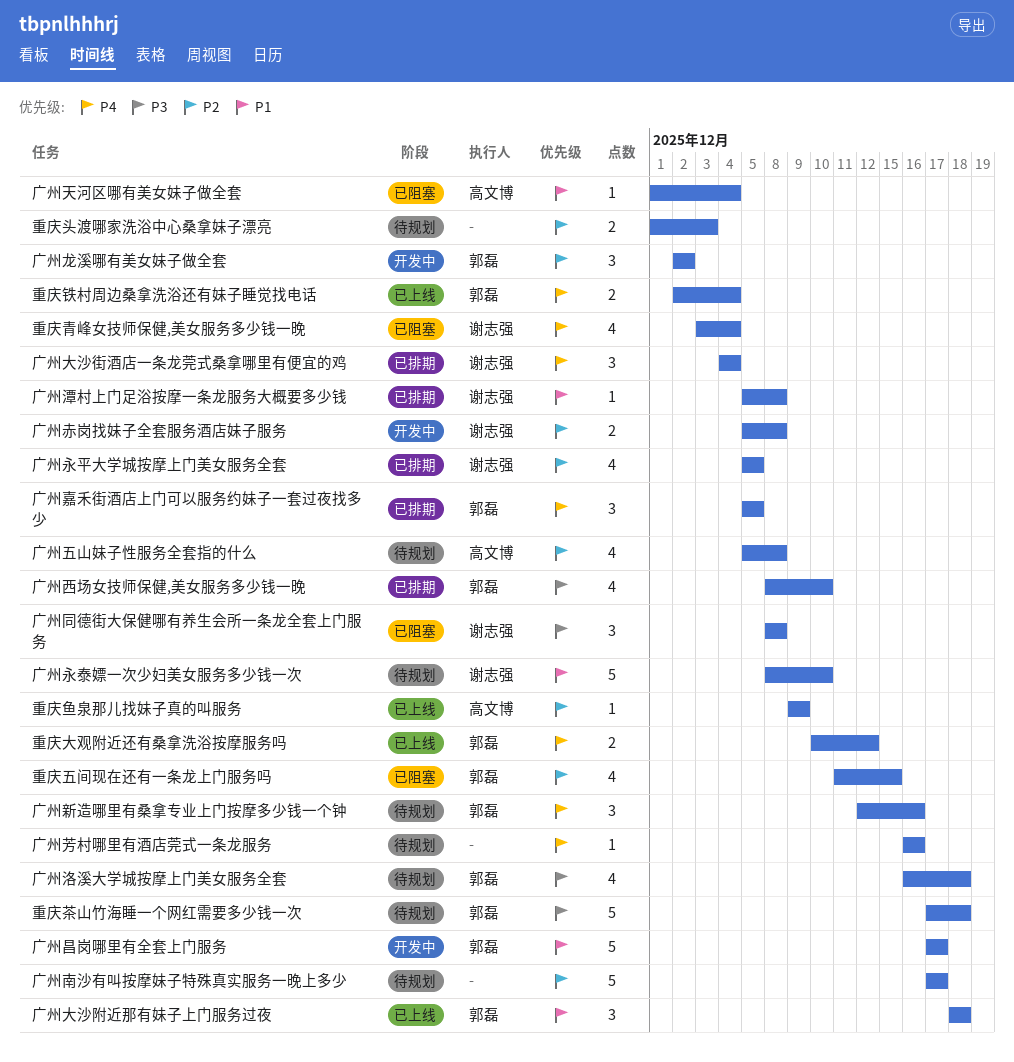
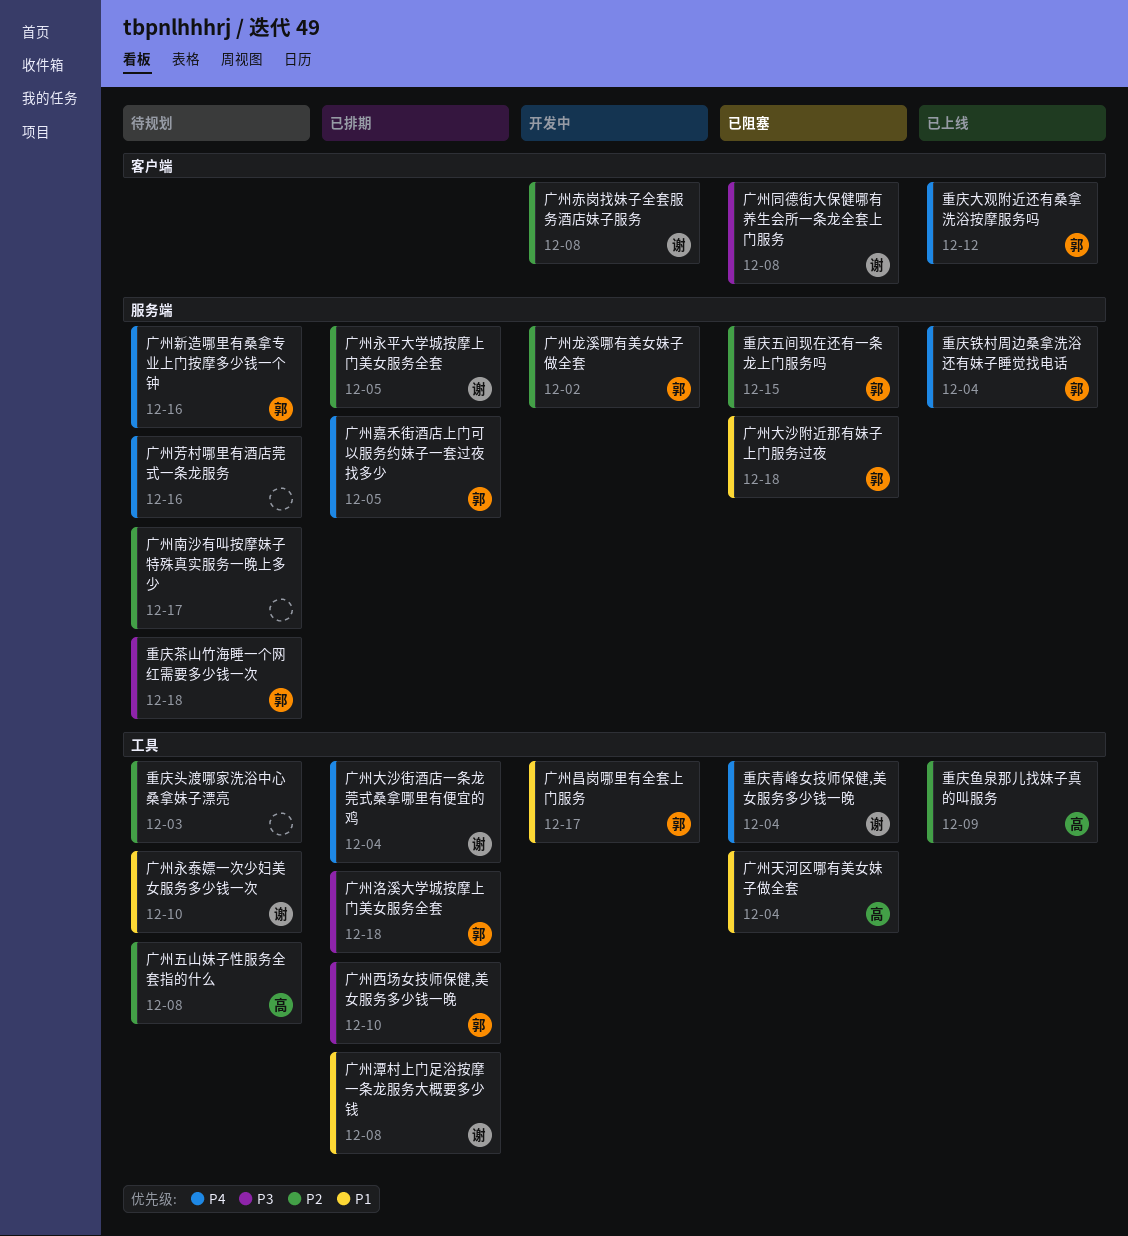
广州大沙附近那有妹子上门服务过夜, status: 已上线 -> 已阻塞
广州洛溪大学城按摩上门美女服务全套, status: 待规划 -> 已排期

